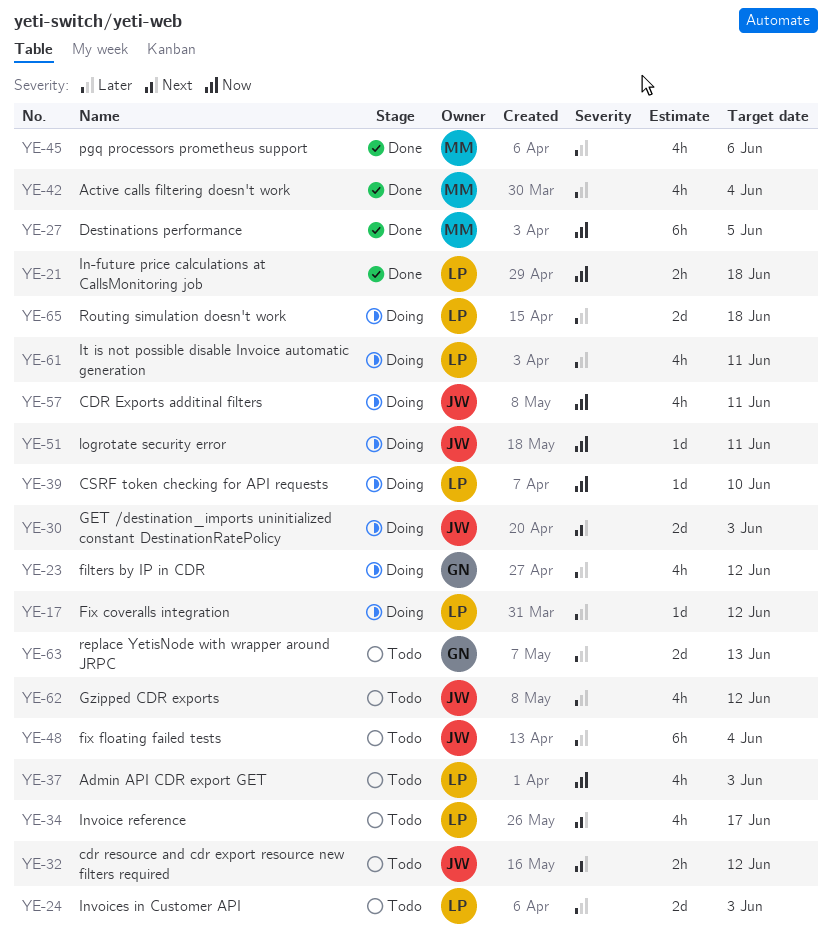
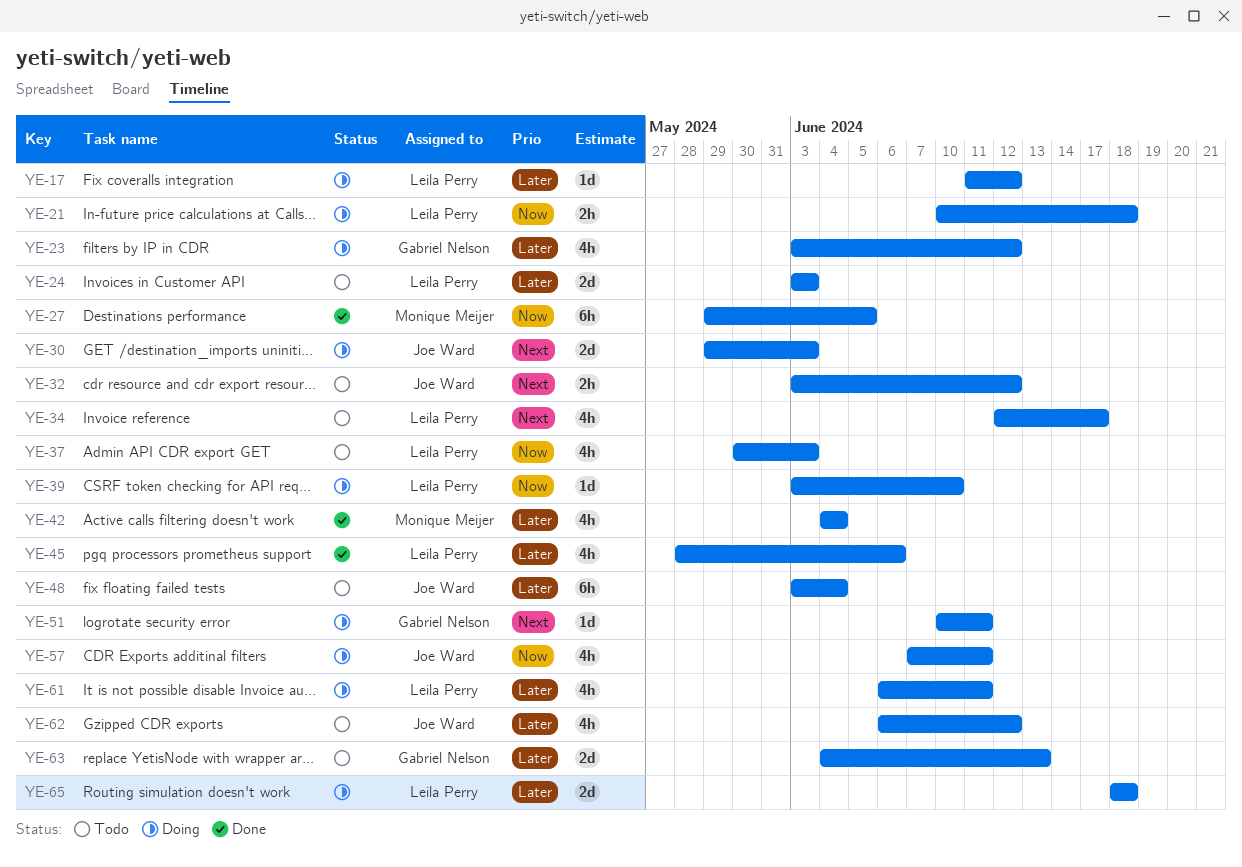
YE-21, status: Done -> Doing
YE-45, owner: Monique Meijer -> Leila Perry
YE-51, owner: Joe Ward -> Gabriel Nelson
YE-51, priority: Now -> Next

